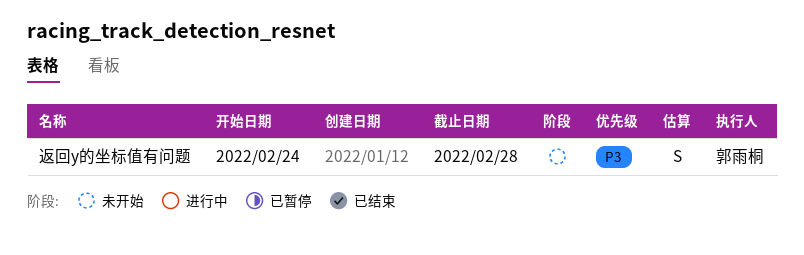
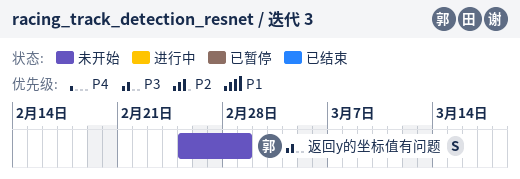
返回y的坐标值有问题, start: Feb 24 -> Feb 25
返回y的坐标值有问题, due: Feb 28 -> Mar 1

